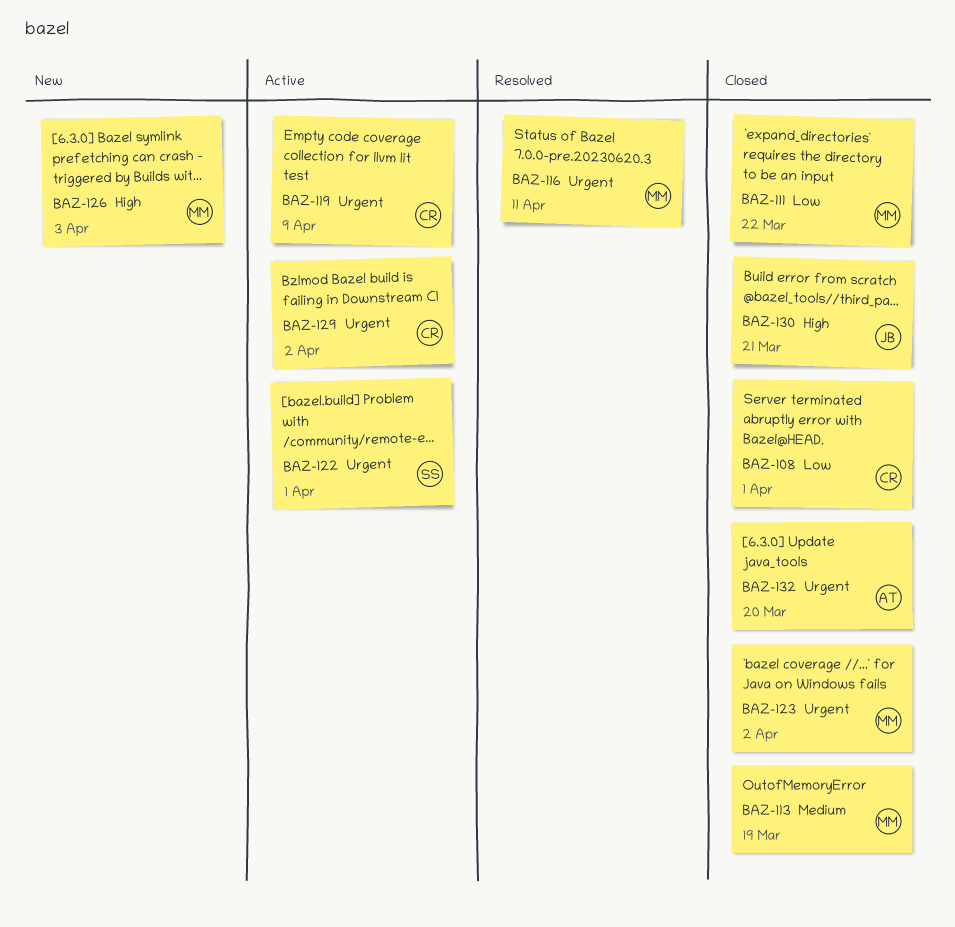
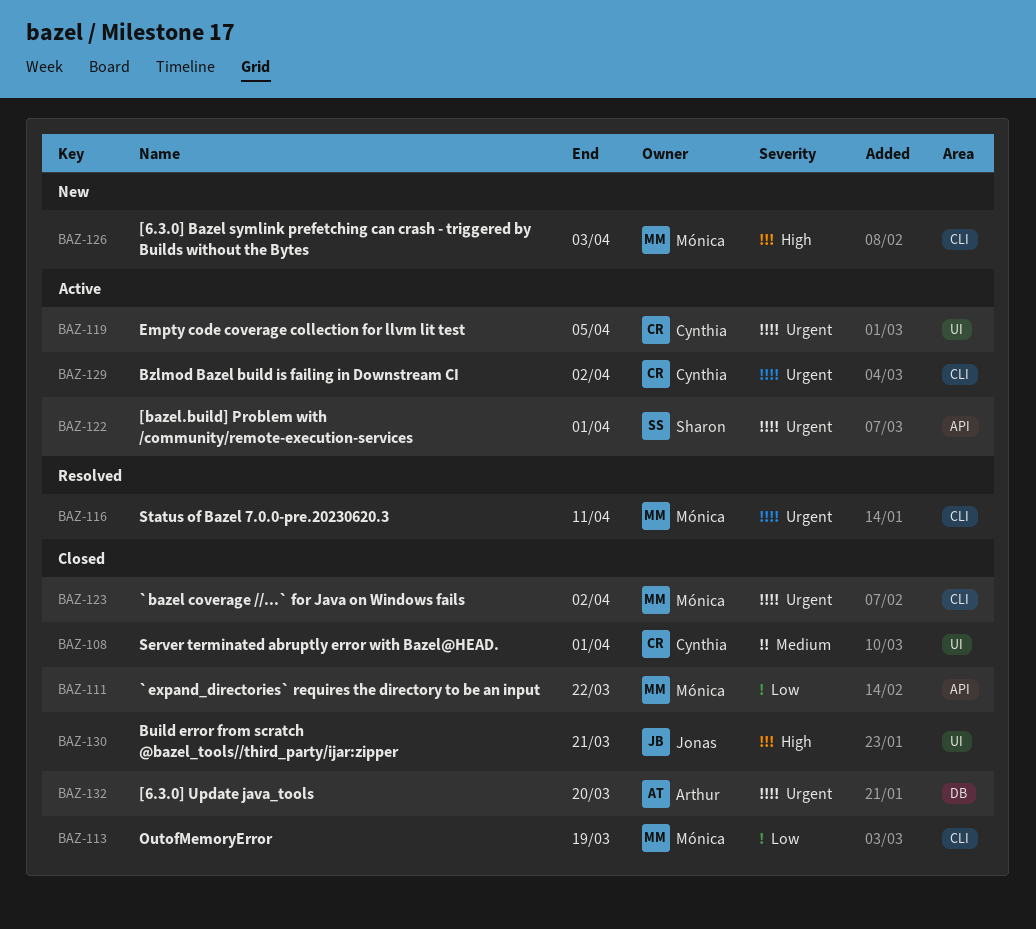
BAZ-108, priority: Low -> Medium
BAZ-113, priority: Medium -> Low
BAZ-119, due: Apr 9 -> Apr 5

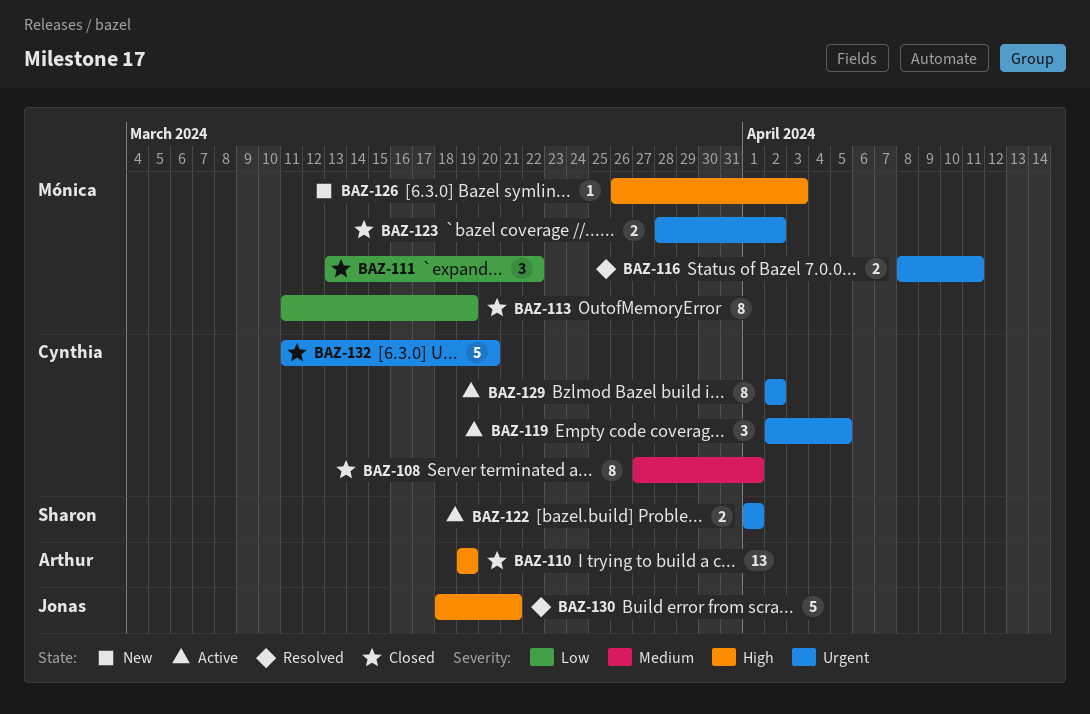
BAZ-110: none -> present
BAZ-130, status: Closed -> Resolved
BAZ-132, owner: Arthur -> Cynthia

